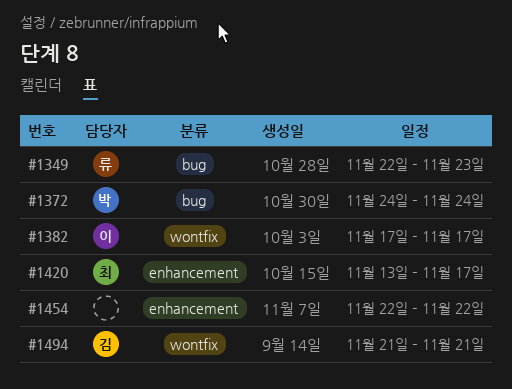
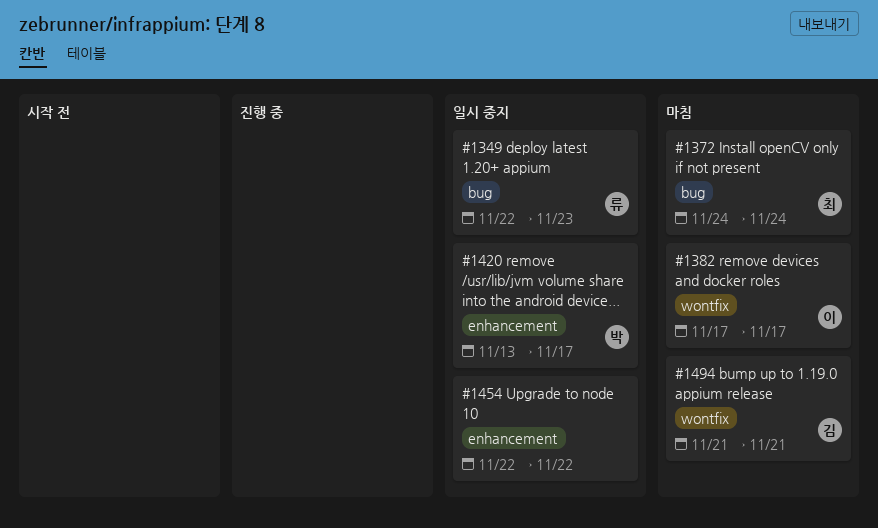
#1372, owner: 박 -> 최
#1420, owner: 최 -> 박

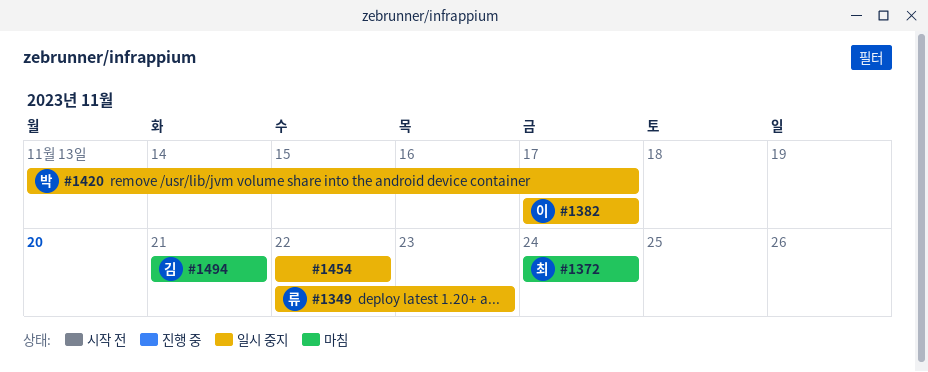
#1382, status: 마침 -> 일시 중지

